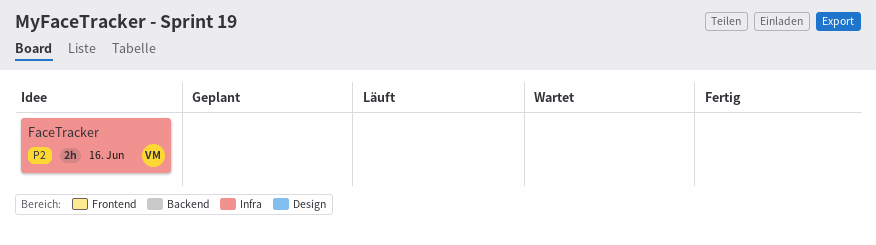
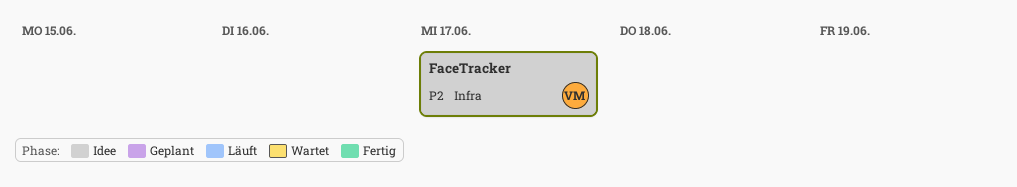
FaceTracker, due: Jun 16 -> Jun 17

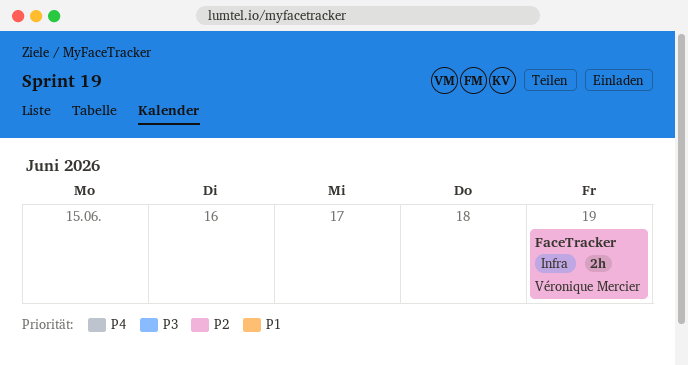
FaceTracker, due: Jun 17 -> Jun 19

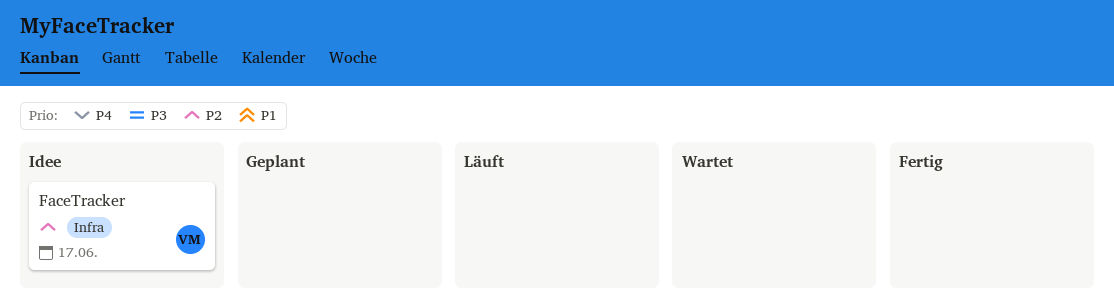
FaceTracker, due: Jun 19 -> Jun 17

